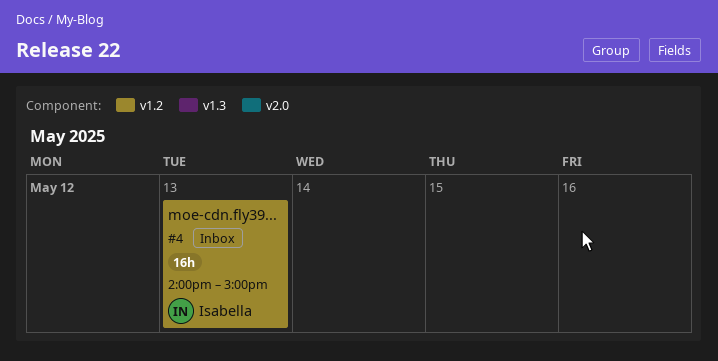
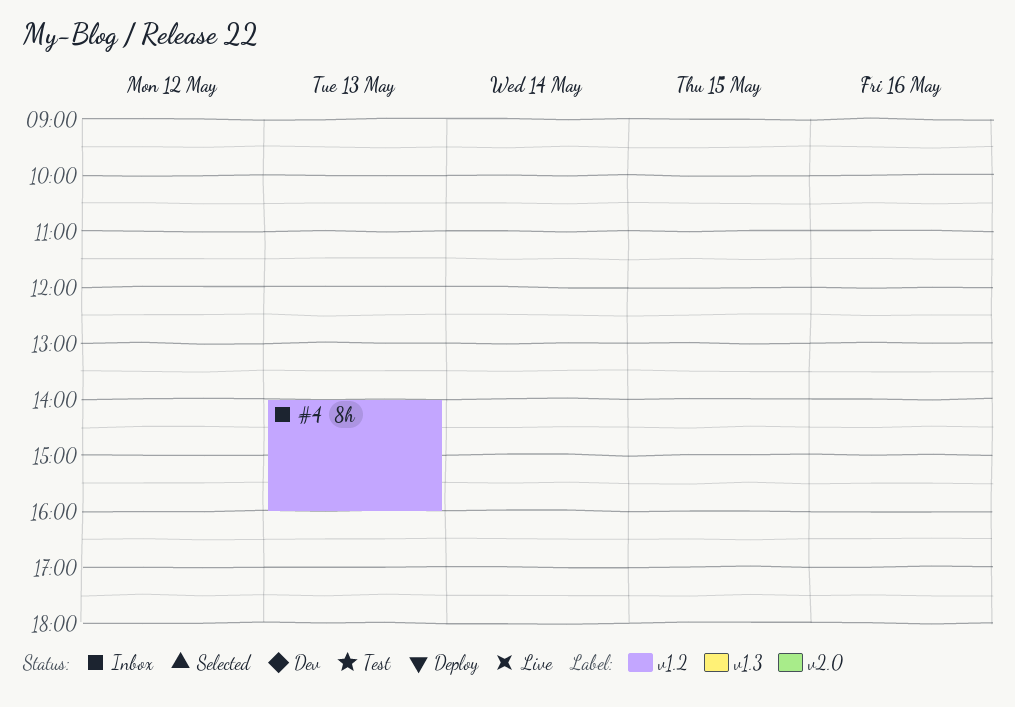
#4, estimate: 16h -> 8h
#4, ends: 15:00 -> 16:00

